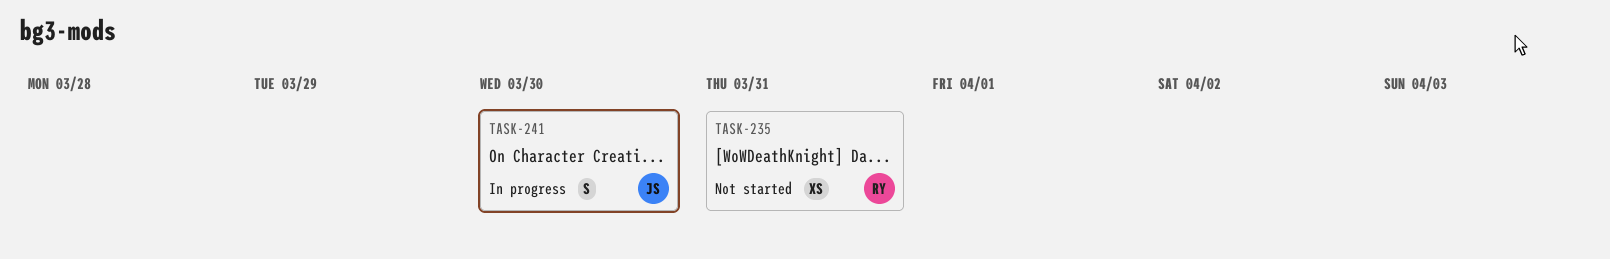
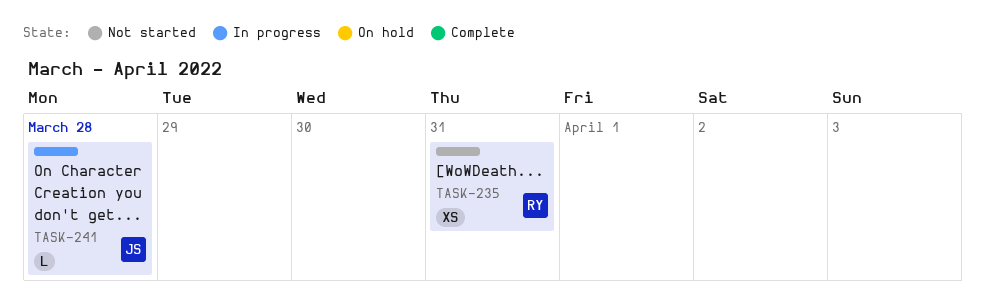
TASK-241, estimate: S -> L
TASK-241, due: Mar 30 -> Mar 28

